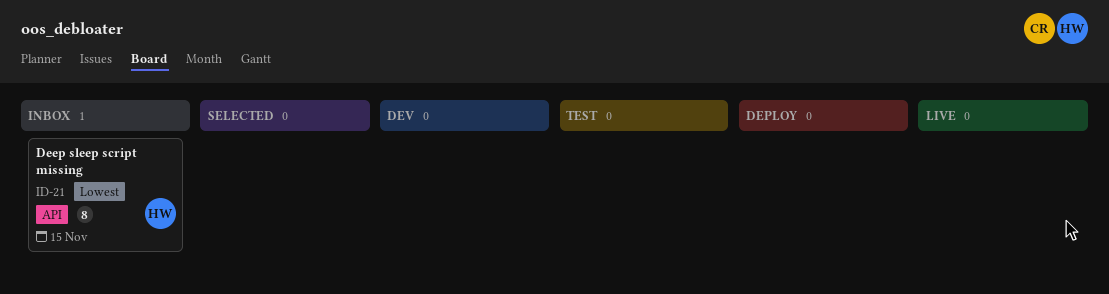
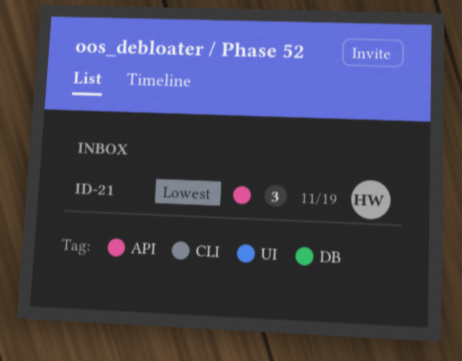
ID-21, estimate: 8 -> 3
ID-21, due: Nov 15 -> Nov 19

